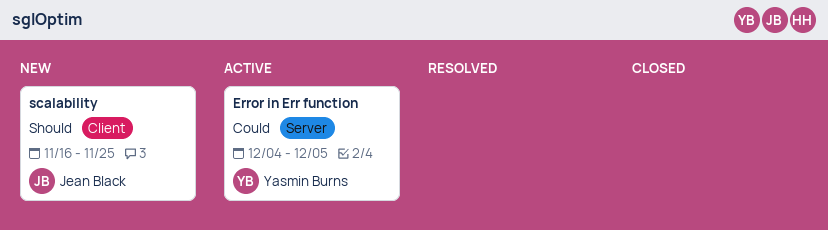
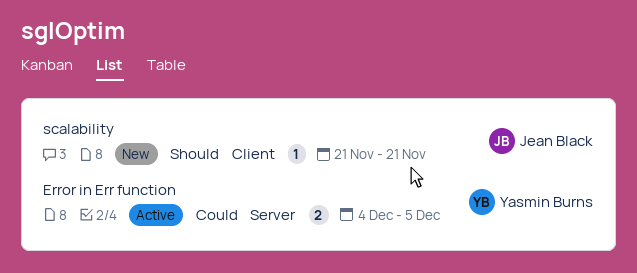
scalability, start: Nov 16 -> Nov 21
scalability, due: Nov 25 -> Nov 21

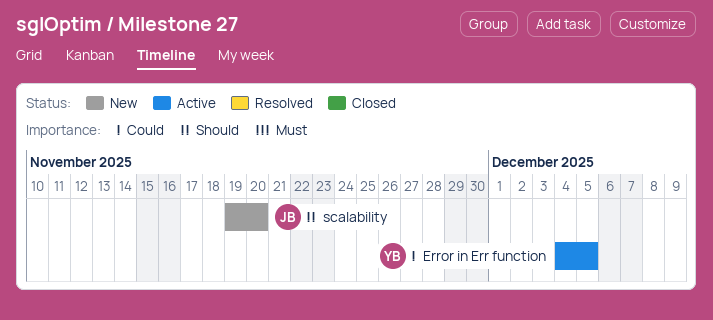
scalability, start: Nov 21 -> Nov 19
scalability, due: Nov 21 -> Nov 20

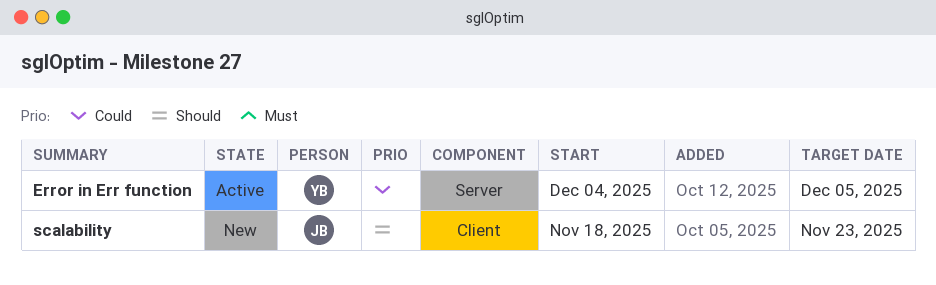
scalability, start: Nov 19 -> Nov 18
scalability, due: Nov 20 -> Nov 23

